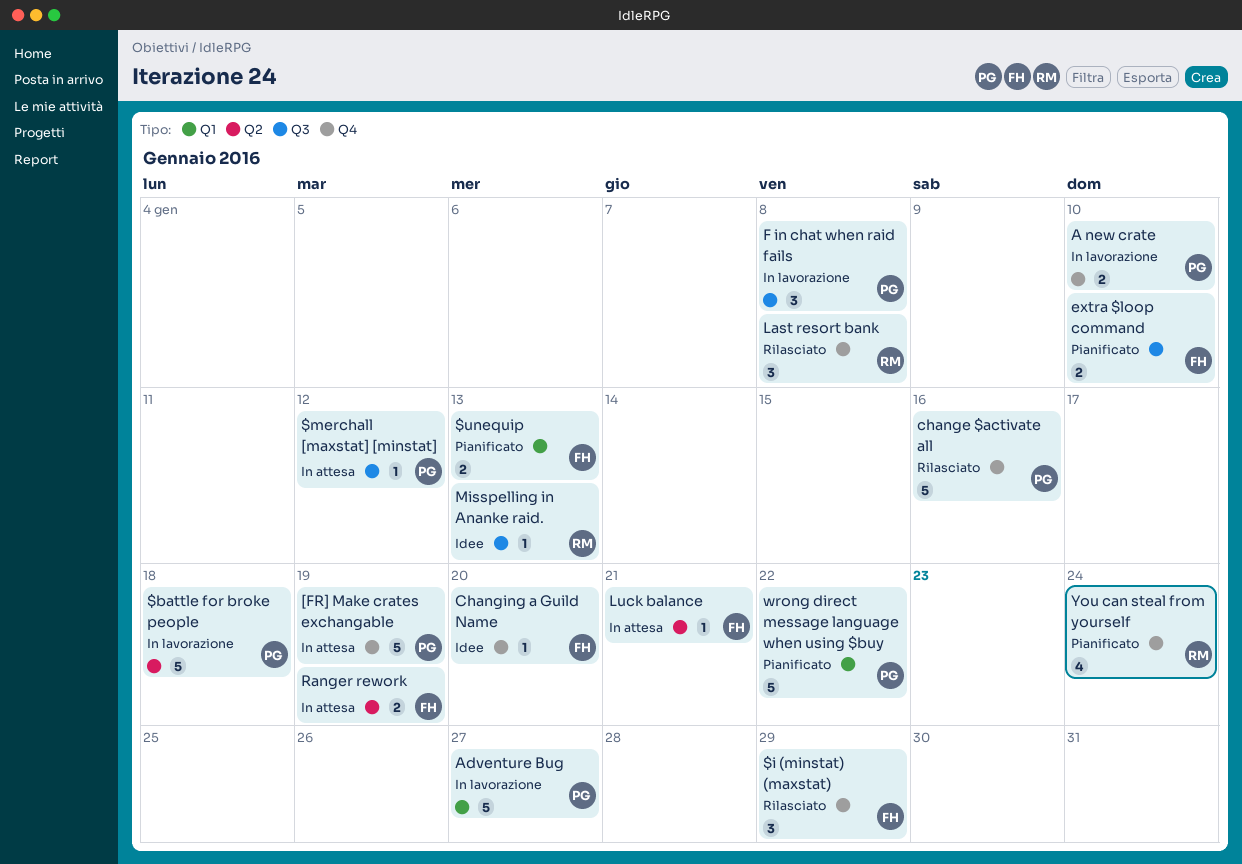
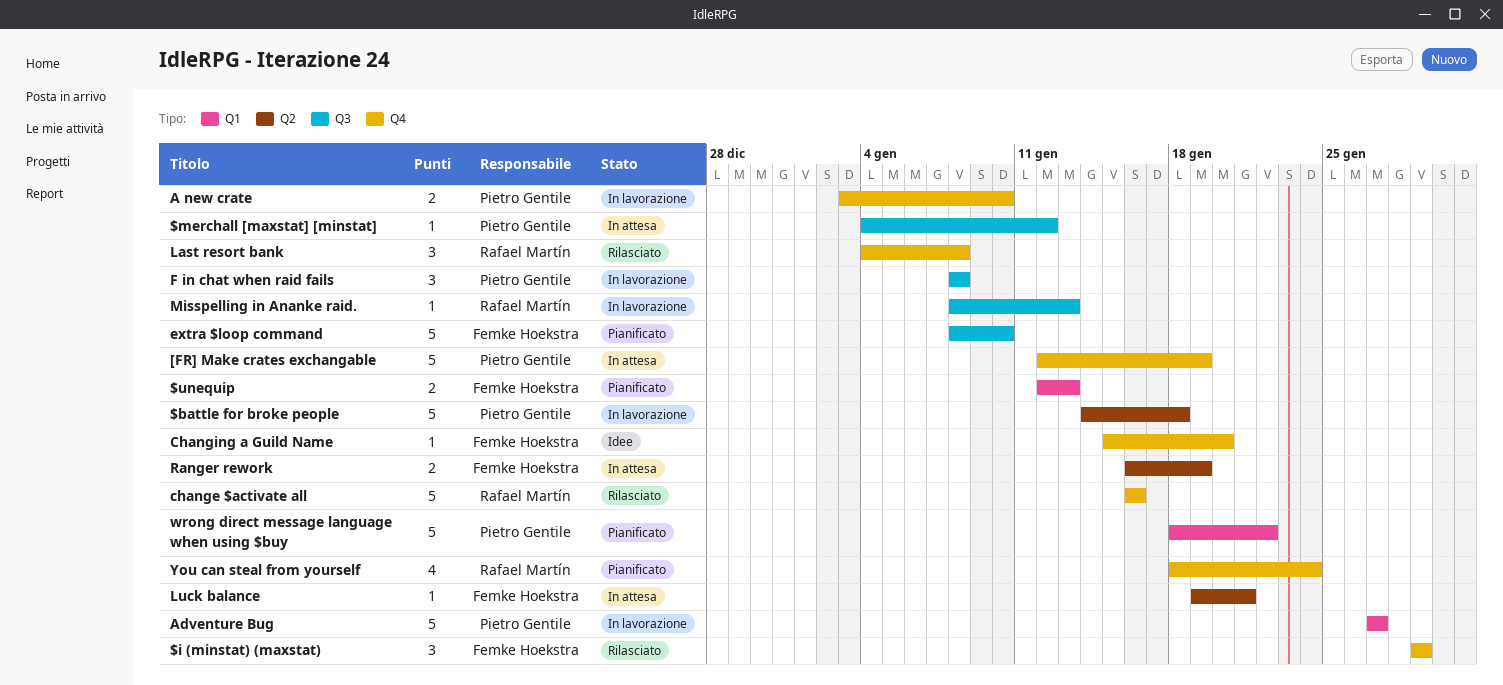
change $activate all, owner: Pietro Gentile -> Rafael Martín
extra $loop command, estimate: 2 -> 5
Misspelling in Ananke raid., status: Idee -> In lavorazione

